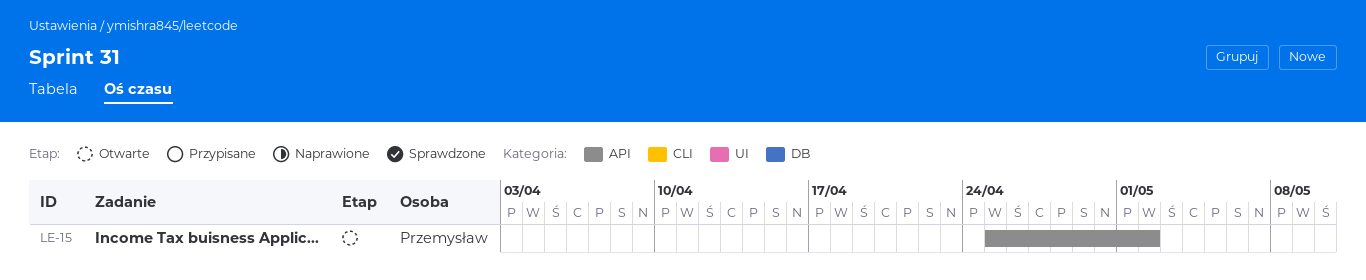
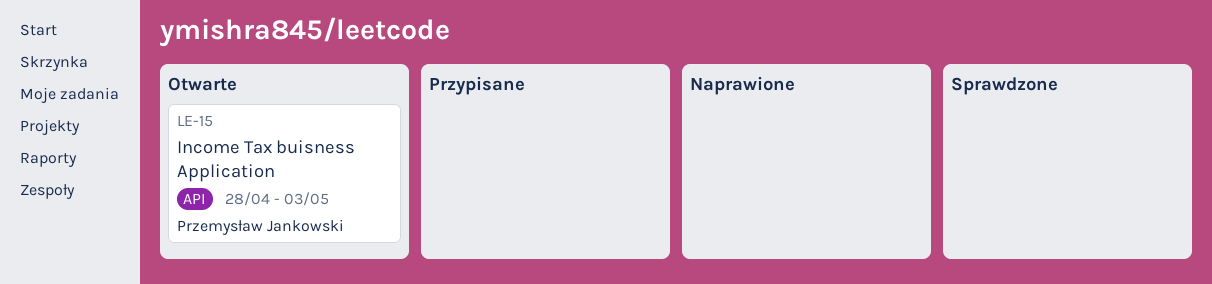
LE-15, start: Apr 25 -> Apr 28
LE-15, due: May 2 -> May 3

